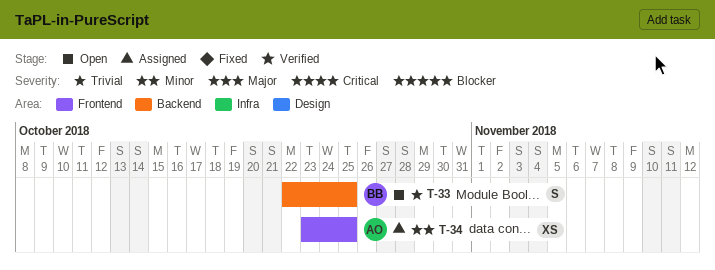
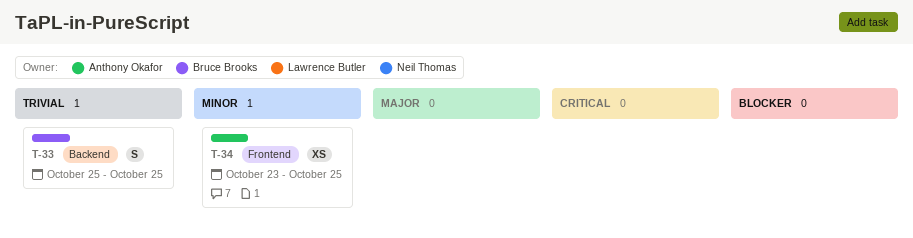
T-33, start: Oct 22 -> Oct 25

